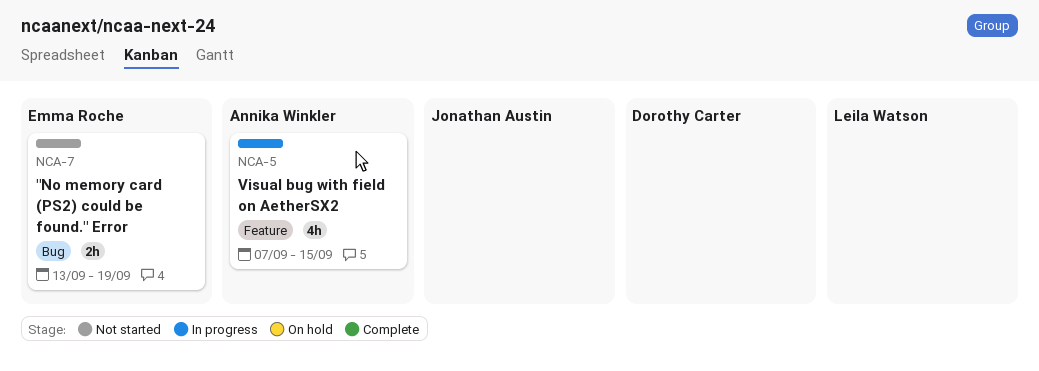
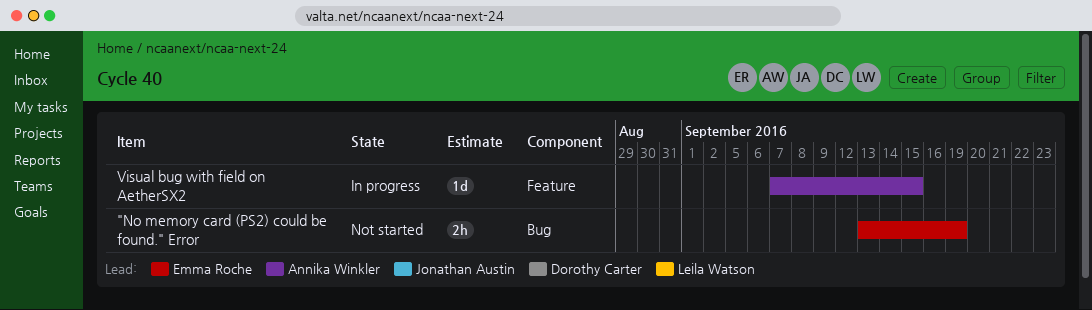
Visual bug with field on AetherSX2, estimate: 4h -> 1d

